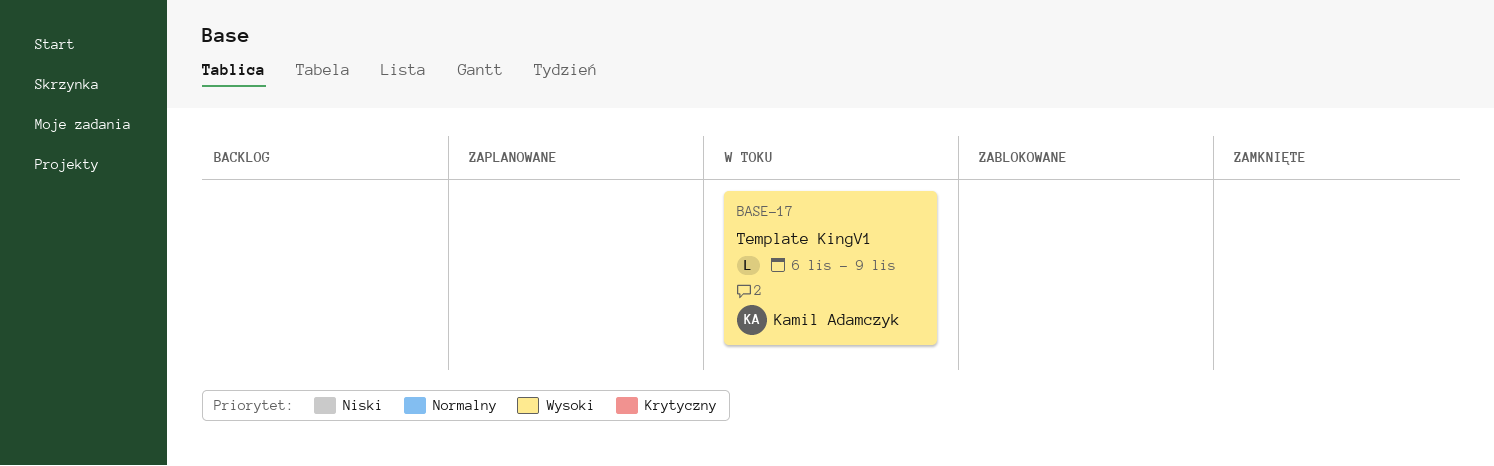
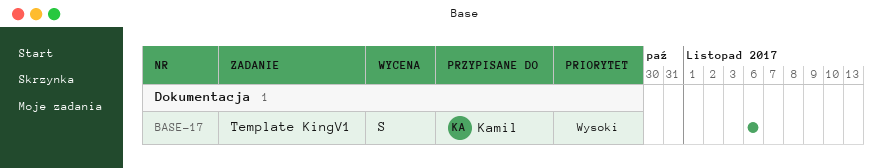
BASE-17, estimate: L -> S
BASE-17, due: Nov 9 -> Nov 6

